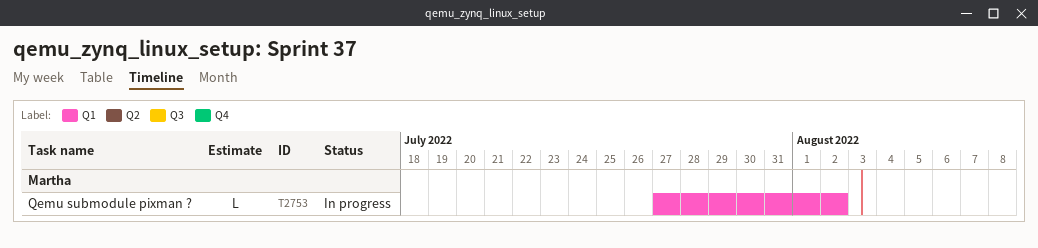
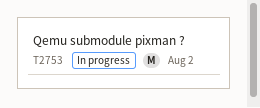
T2753, estimate: L -> M

